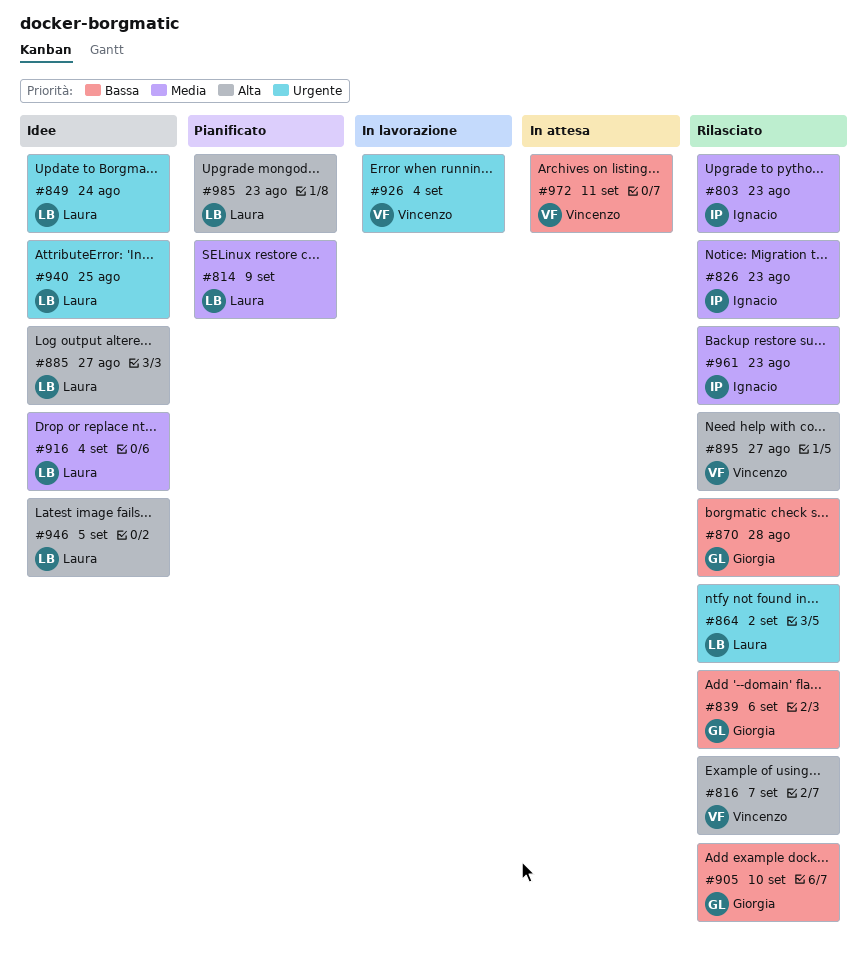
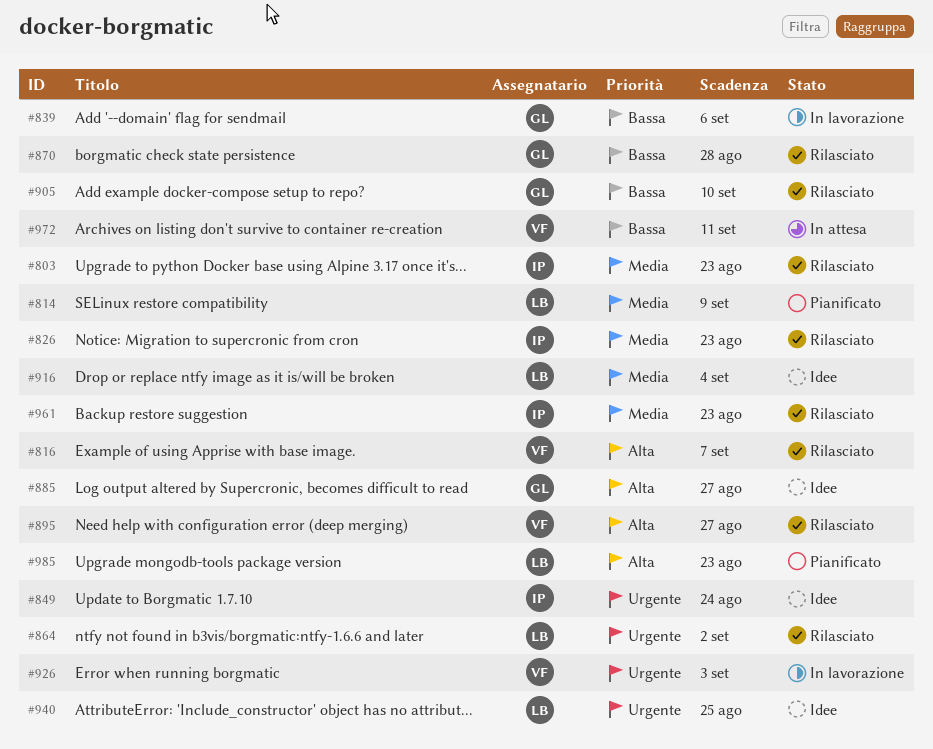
#839, status: Rilasciato -> In lavorazione
#849, owner: Laura -> Ignacio
#885, owner: Laura -> Giorgia
#926, due: Sep 4 -> Sep 3
#946: present -> none

